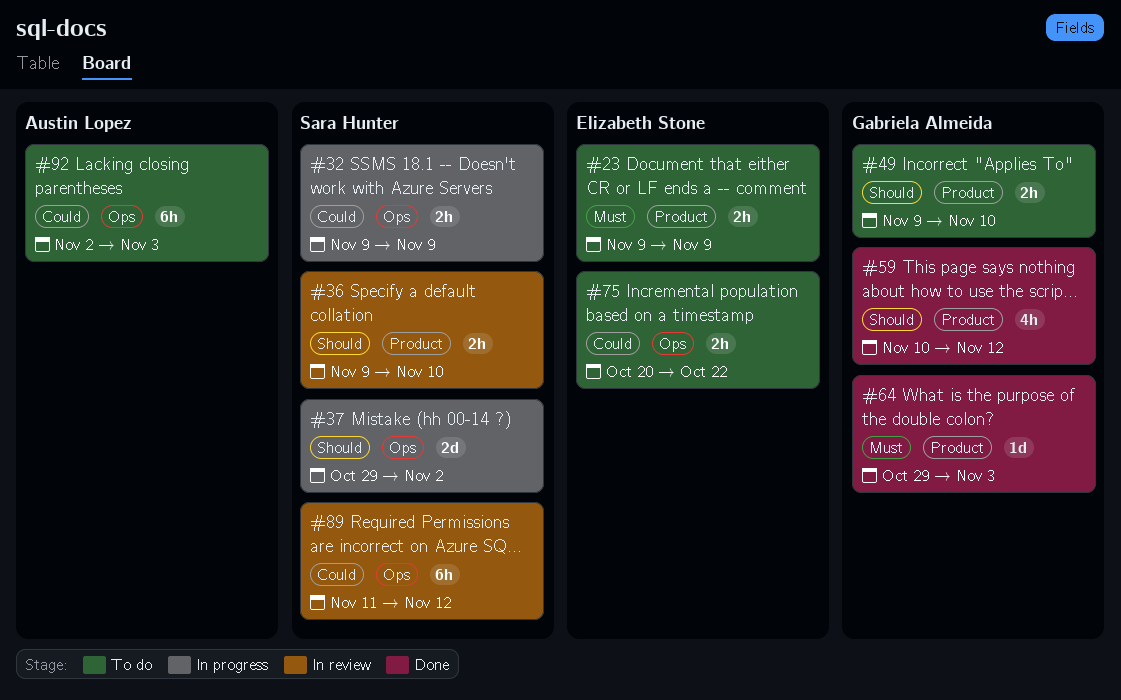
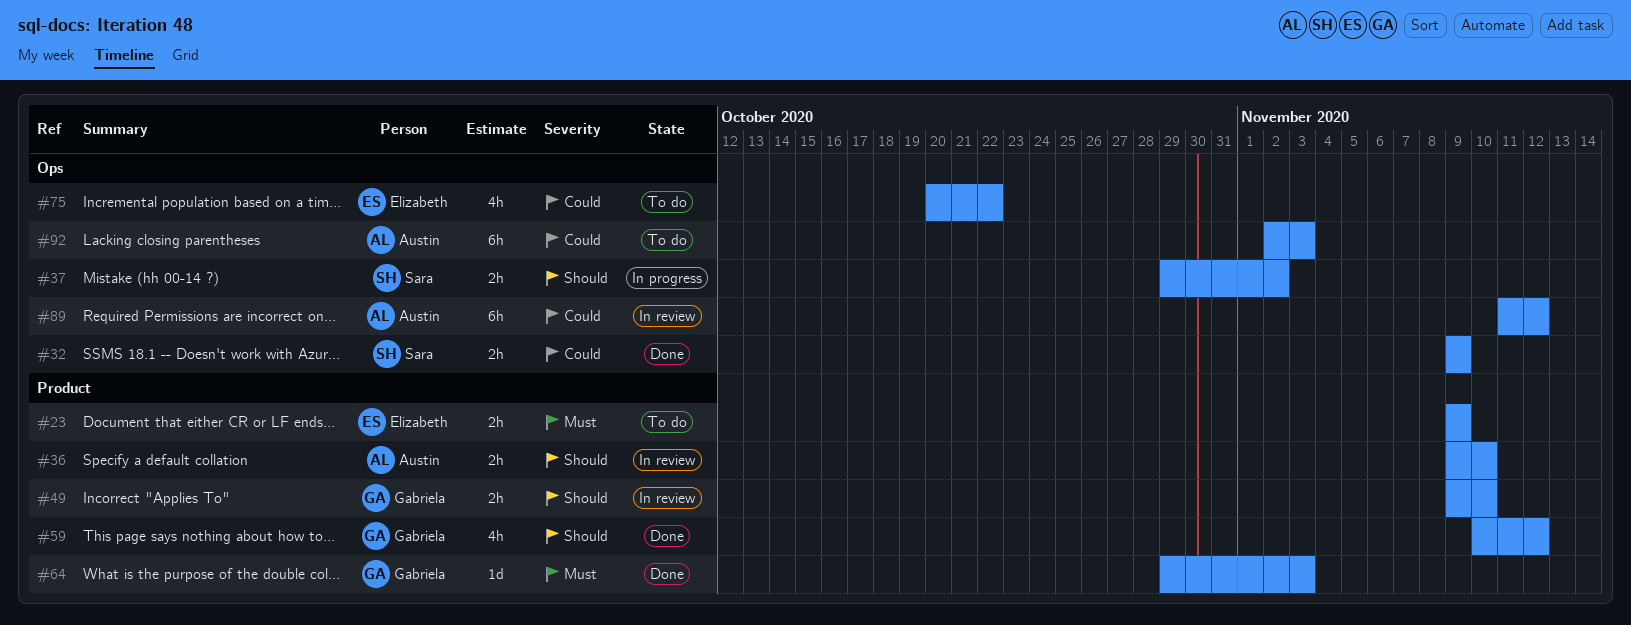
#32, status: In progress -> Done
#36, owner: Sara Hunter -> Austin Lopez
#37, estimate: 2d -> 2h
#49, status: To do -> In review
#75, estimate: 2h -> 4h
#89, owner: Sara Hunter -> Austin Lopez

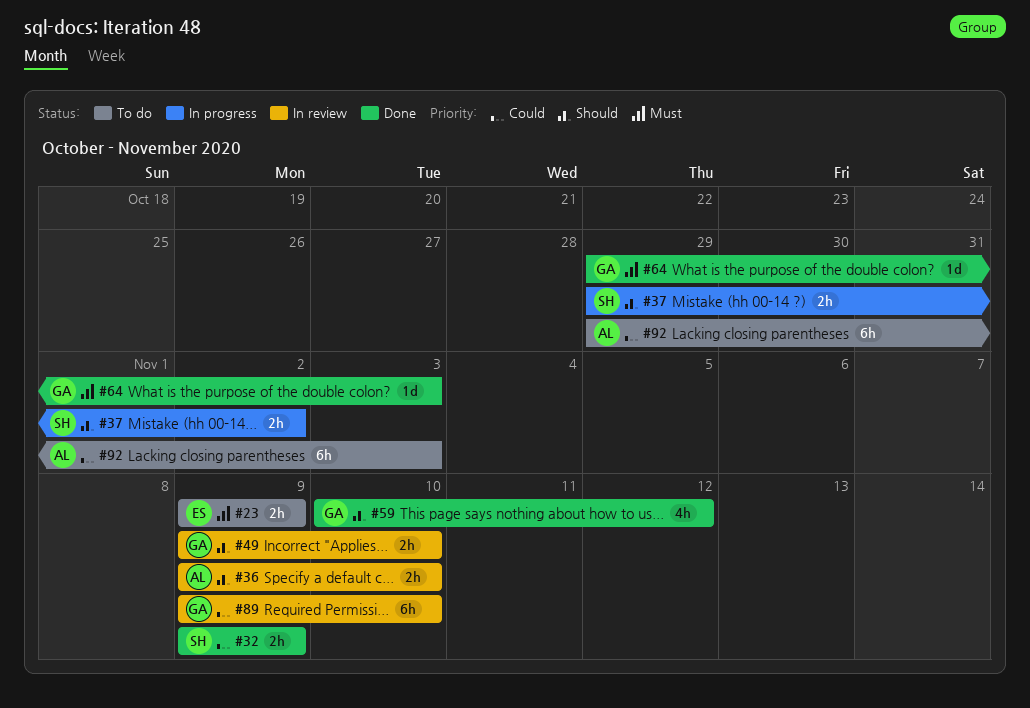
#75: present -> none
#89, owner: Austin -> Gabriela
#89, start: Nov 11 -> Nov 9
#89, due: Nov 12 -> Nov 10
#92, start: Nov 2 -> Oct 29

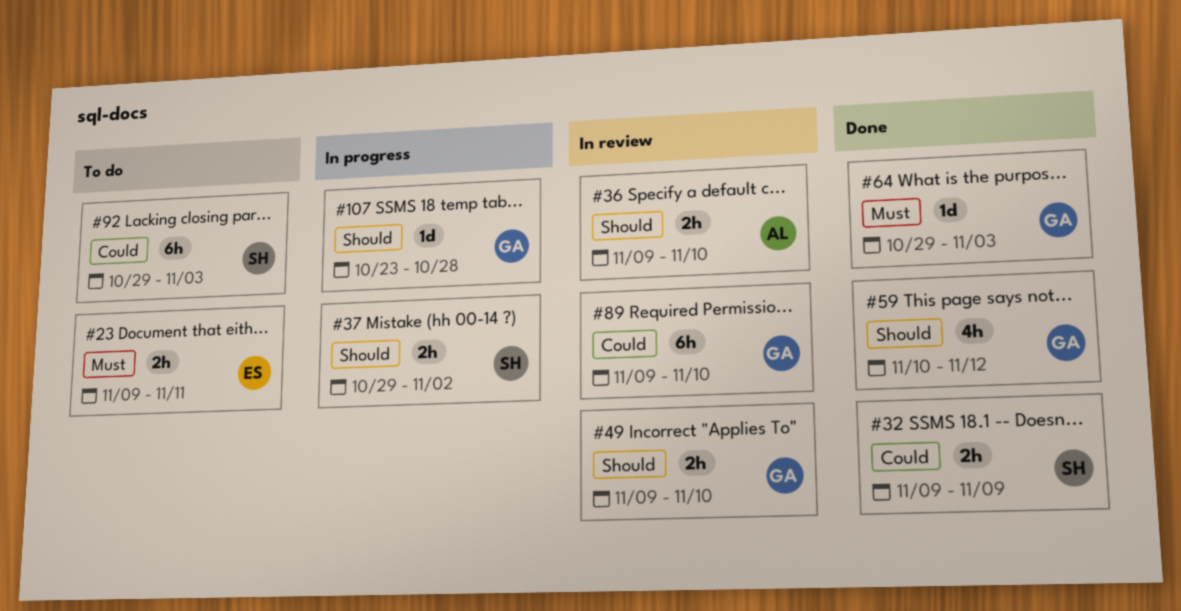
#23, due: Nov 9 -> Nov 11
#92, owner: AL -> SH
#107: none -> present

